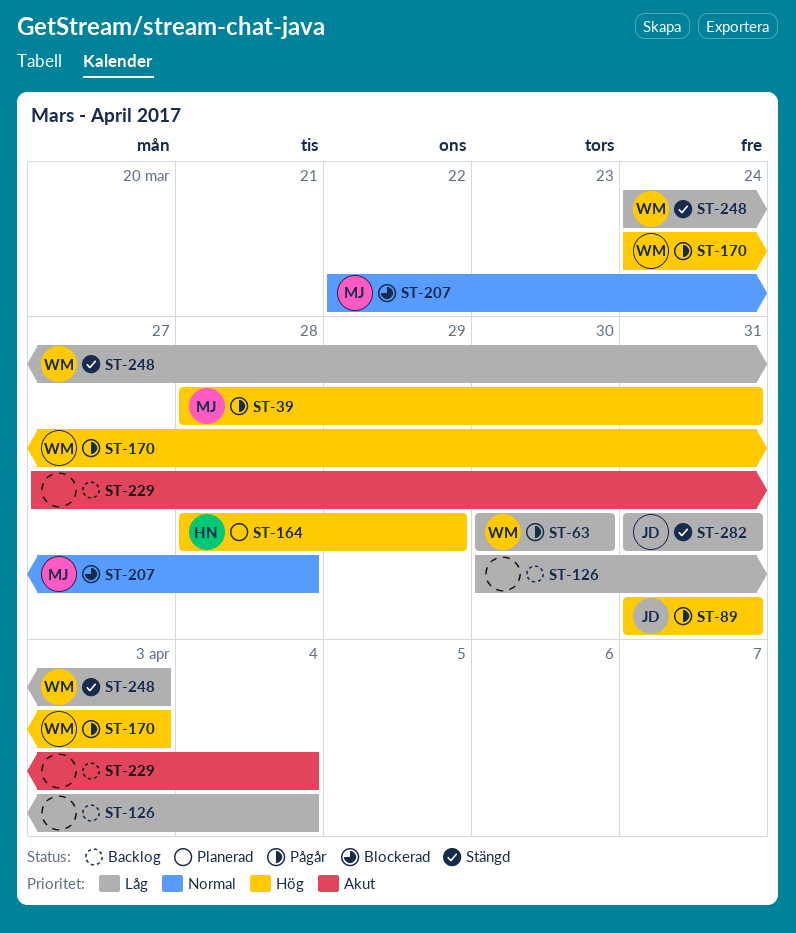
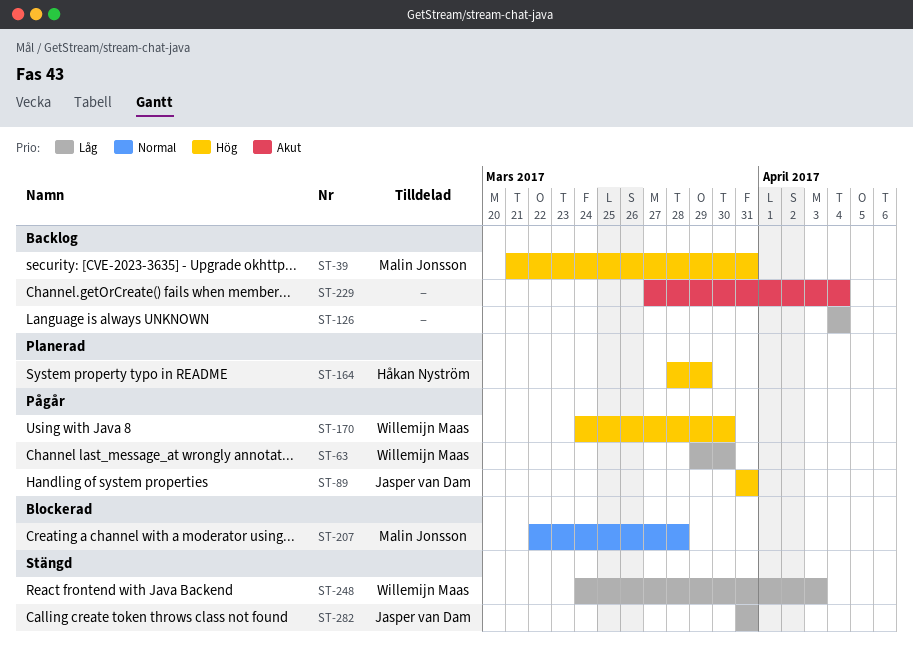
ST-39, status: Pågår -> Backlog
ST-39, start: Mar 28 -> Mar 21
ST-63, start: Mar 30 -> Mar 29
ST-126, start: Mar 30 -> Apr 4
ST-170, due: Apr 3 -> Mar 30

